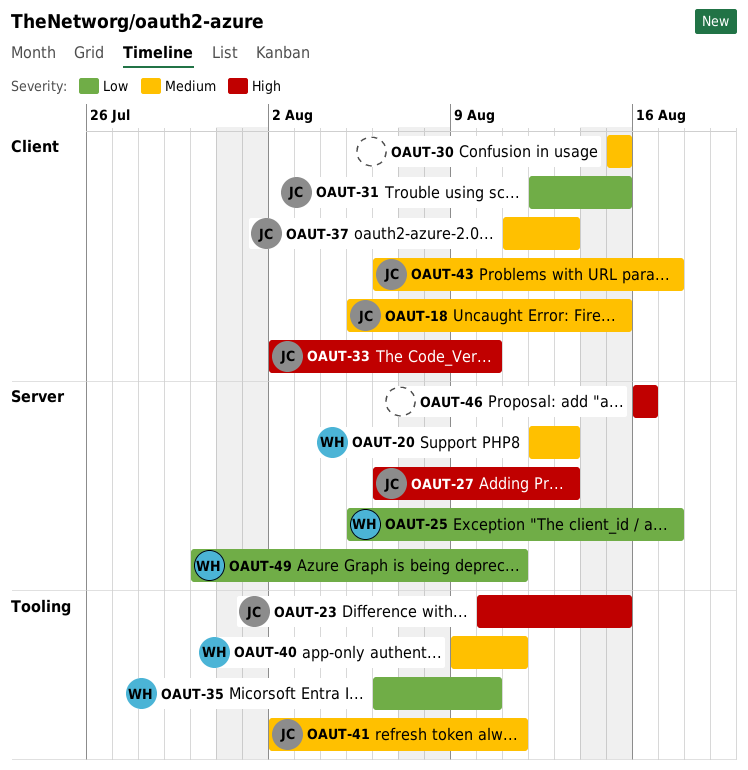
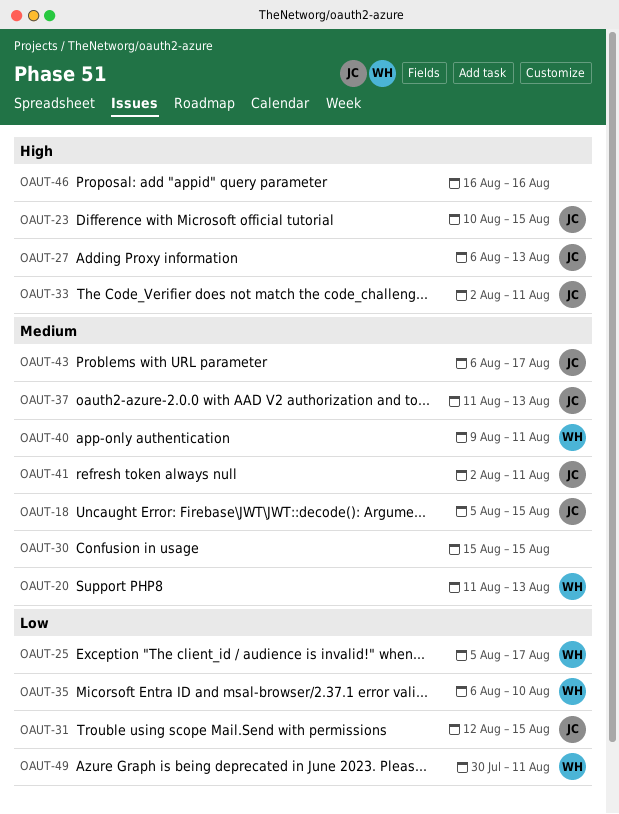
OAUT-20, start: Aug 12 -> Aug 11
OAUT-33, due: Aug 10 -> Aug 11

